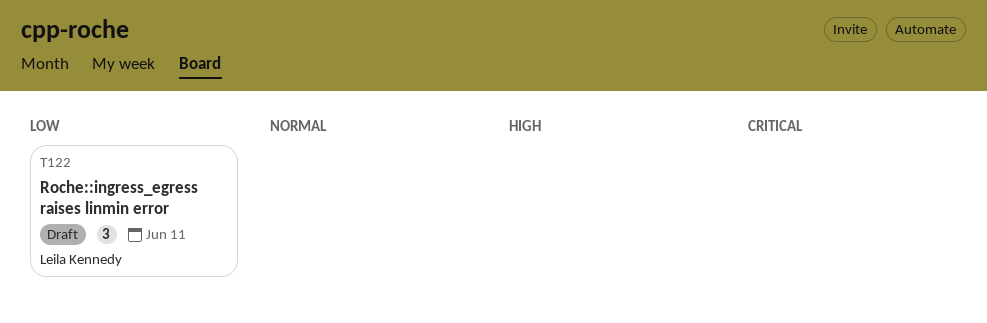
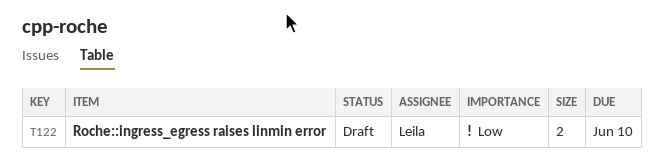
T122, estimate: 3 -> 2
T122, due: Jun 11 -> Jun 10

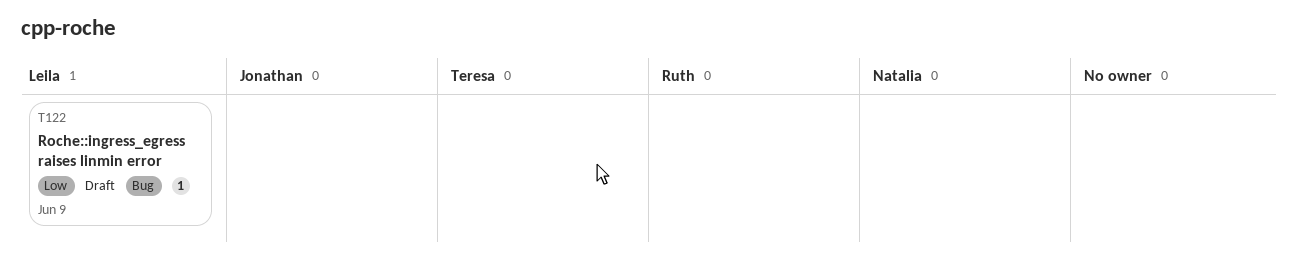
T122, estimate: 2 -> 1
T122, due: Jun 10 -> Jun 9

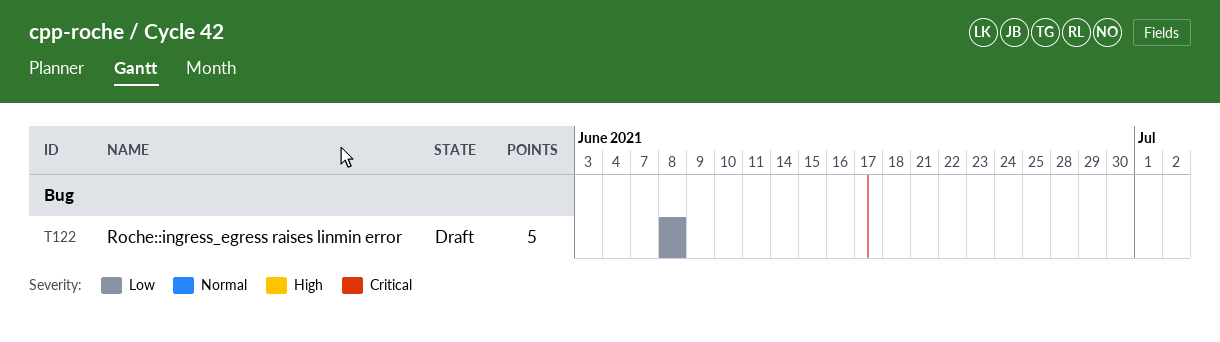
T122, estimate: 1 -> 5
T122, due: Jun 9 -> Jun 8

